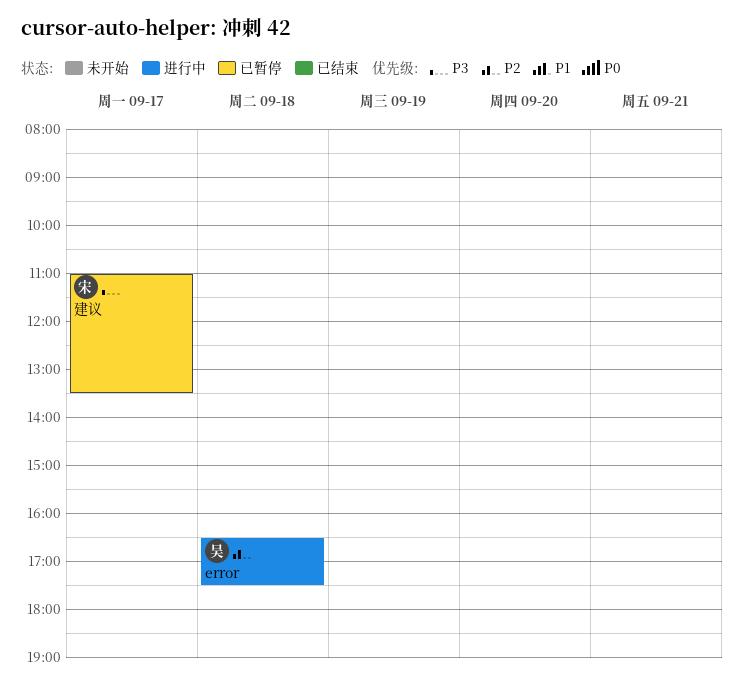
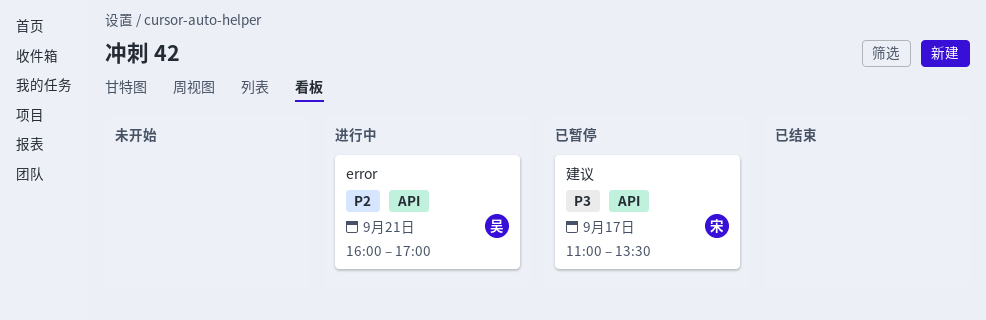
error, day: Sep 18 -> Sep 21
error, begins: 16:30 -> 16:00
error, ends: 17:30 -> 17:00

